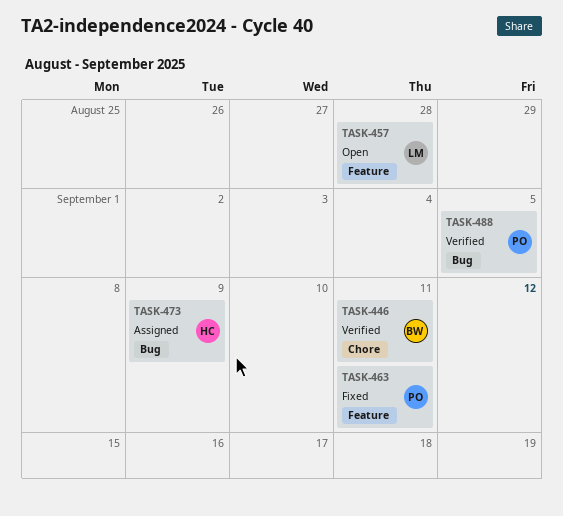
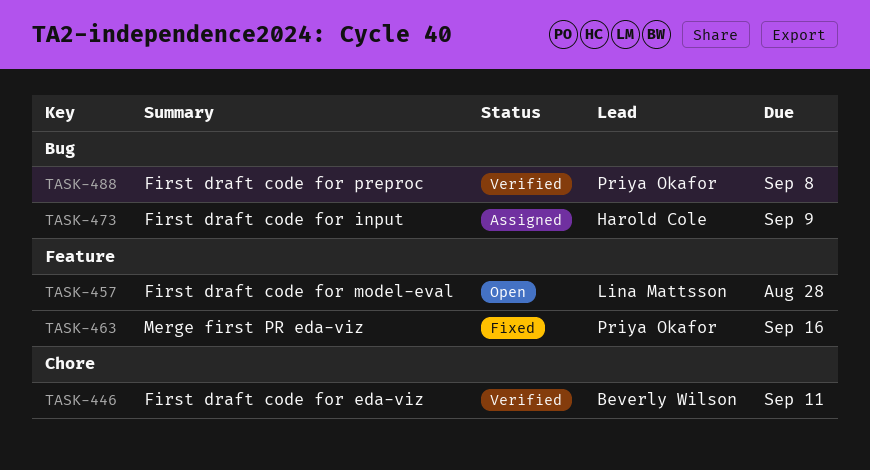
TASK-463, due: Sep 11 -> Sep 16
TASK-488, due: Sep 5 -> Sep 8

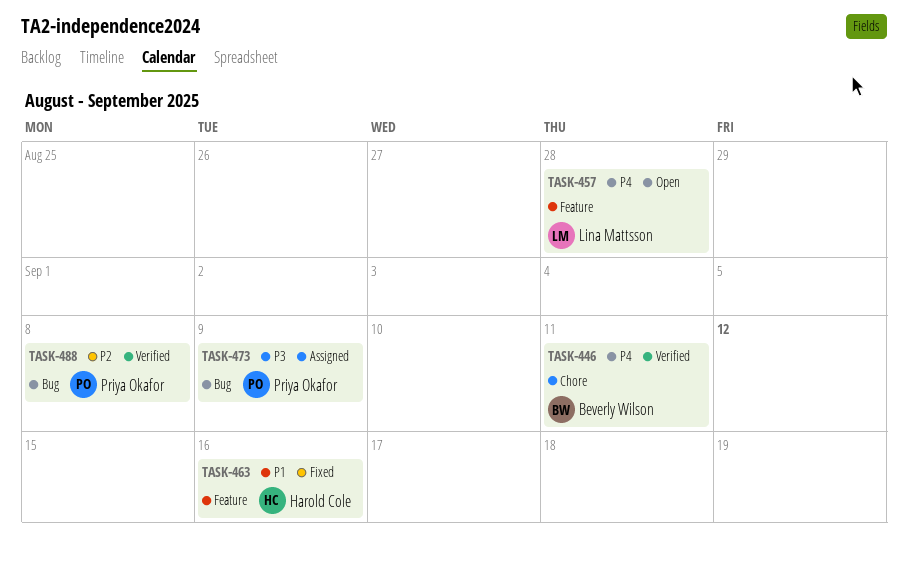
TASK-463, owner: Priya Okafor -> Harold Cole
TASK-473, owner: Harold Cole -> Priya Okafor

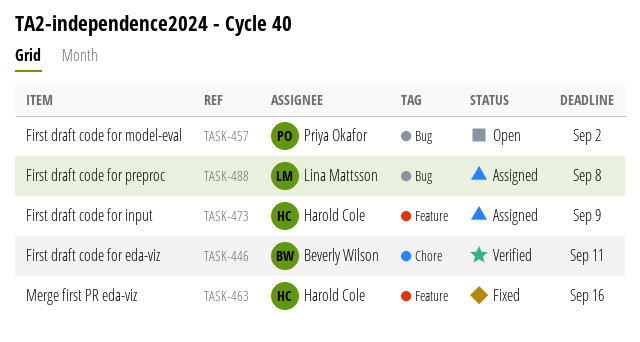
TASK-457, owner: Lina Mattsson -> Priya Okafor
TASK-457, label: Feature -> Bug
TASK-457, due: Aug 28 -> Sep 2
TASK-473, owner: Priya Okafor -> Harold Cole
TASK-473, label: Bug -> Feature
TASK-488, status: Verified -> Assigned
TASK-488, owner: Priya Okafor -> Lina Mattsson

